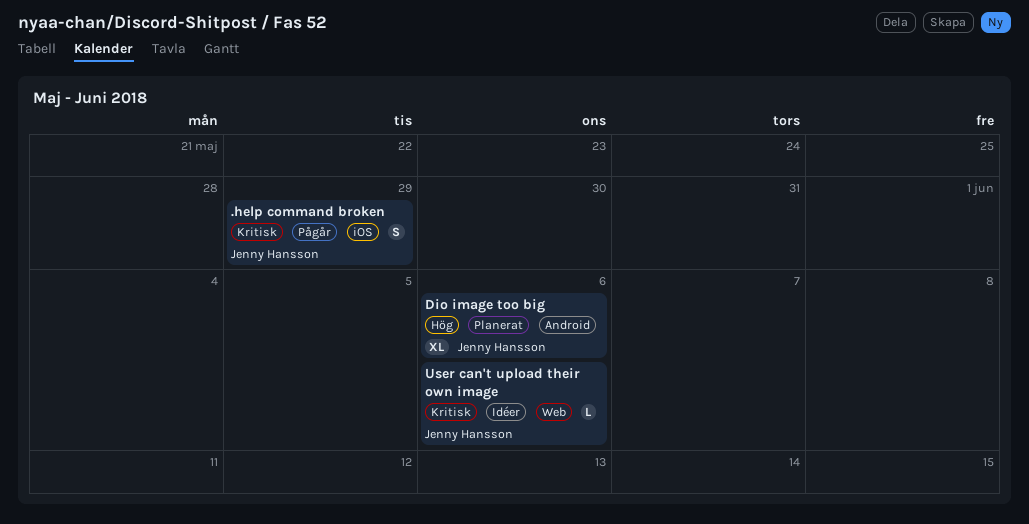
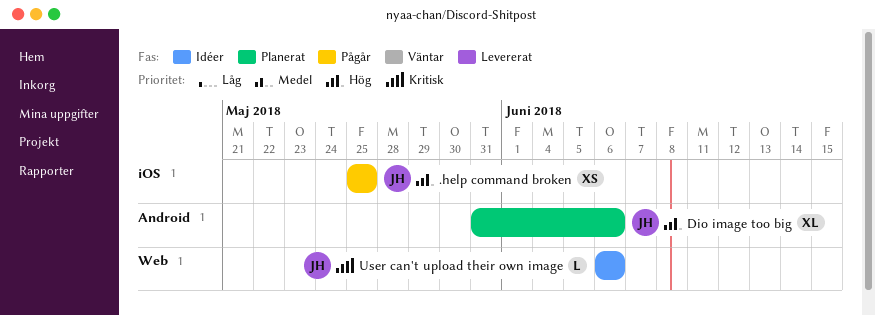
.help command broken, priority: Kritisk -> Hög
.help command broken, estimate: S -> XS
.help command broken, due: May 29 -> May 25

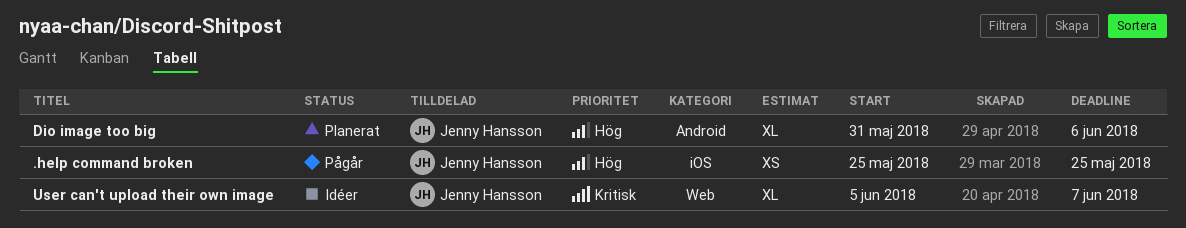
User can't upload their own image, estimate: L -> XL
User can't upload their own image, start: Jun 6 -> Jun 5
User can't upload their own image, due: Jun 6 -> Jun 7

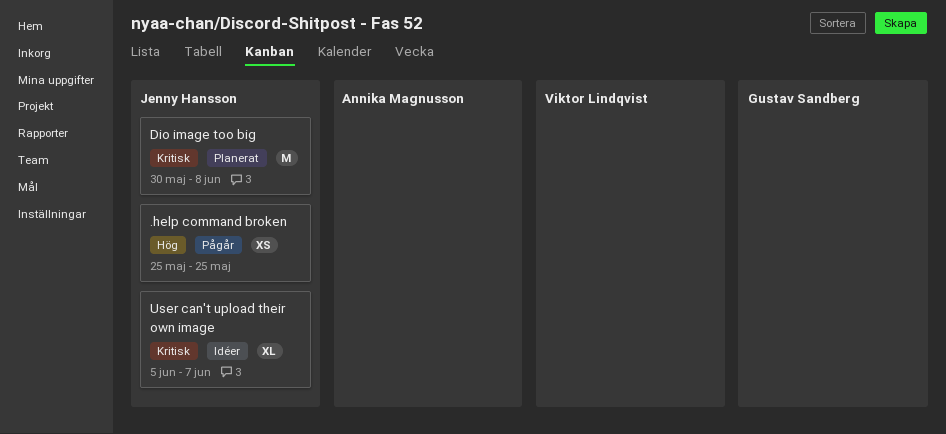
Dio image too big, priority: Hög -> Kritisk
Dio image too big, estimate: XL -> M
Dio image too big, start: May 31 -> May 30
Dio image too big, due: Jun 6 -> Jun 8

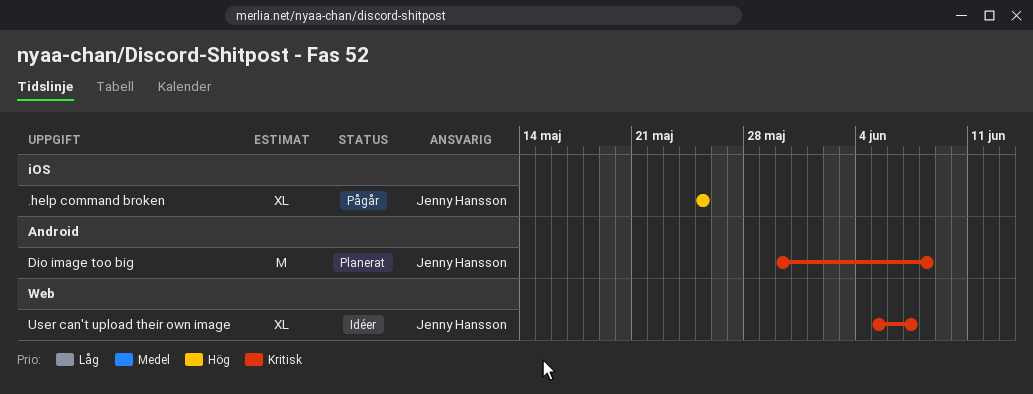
.help command broken, estimate: XS -> XL

